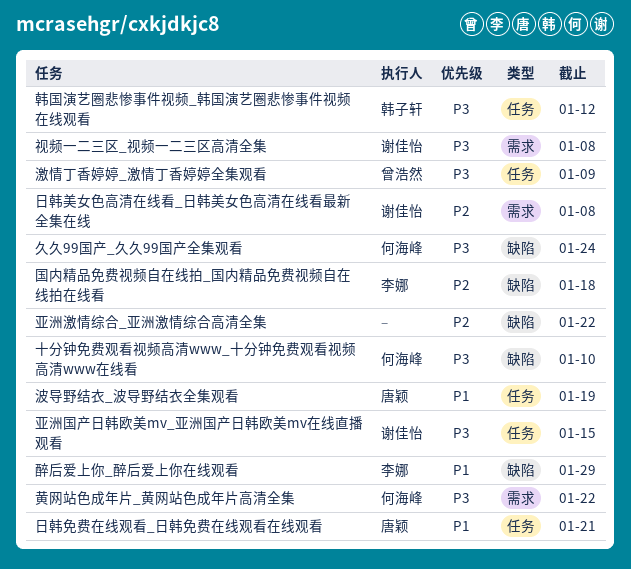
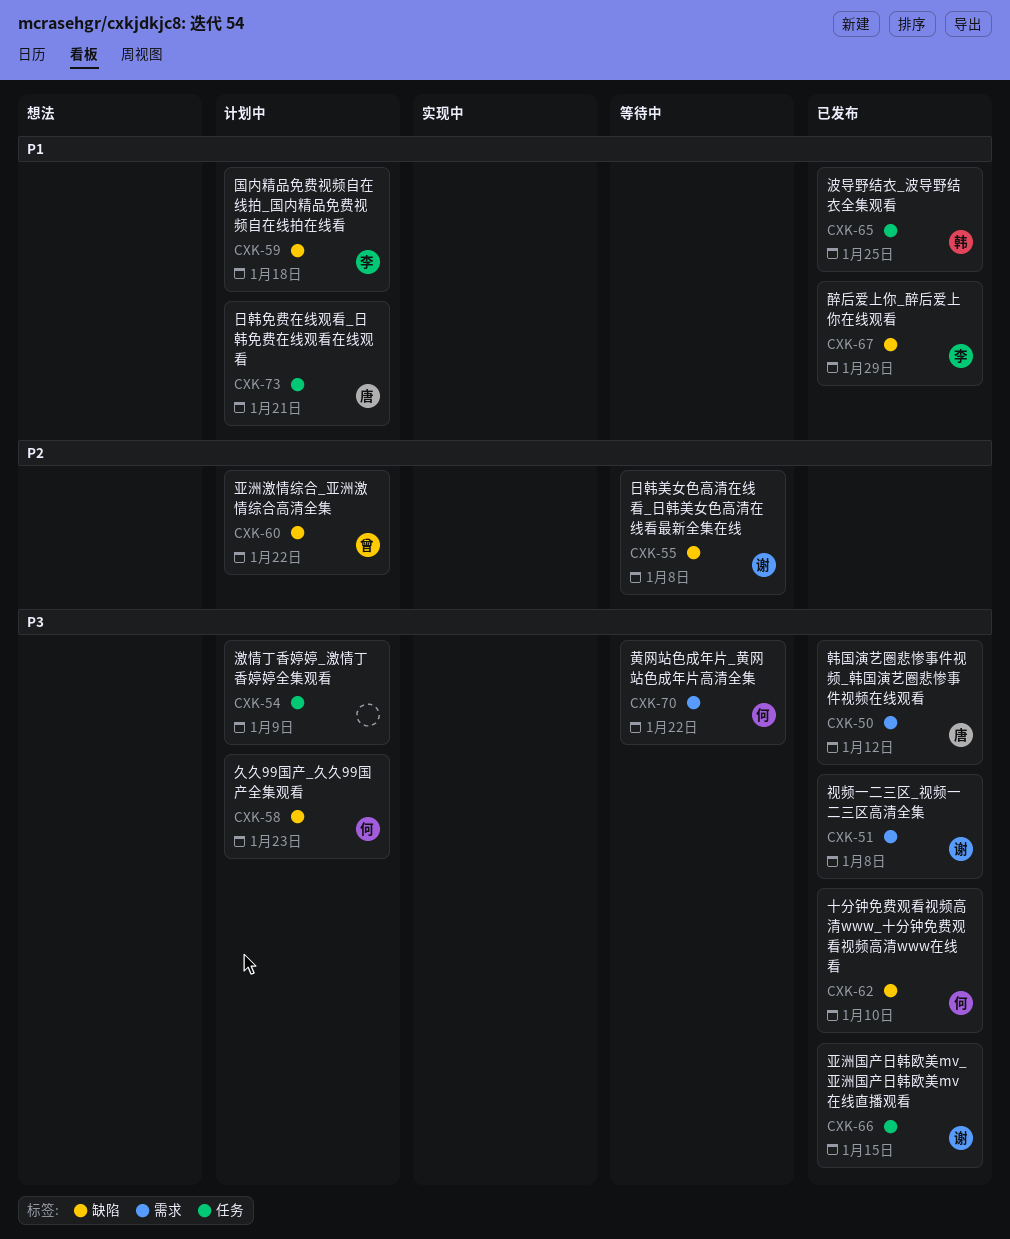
久久99国产_久久99国产全集观看, due: Jan 24 -> Jan 23
亚洲激情综合_亚洲激情综合高清全集, owner: none -> 曾浩然
国内精品免费视频自在线拍_国内精品免费视频自在线拍在线看, priority: P2 -> P1
日韩美女色高清在线看_日韩美女色高清在线看最新全集在线, label: 需求 -> 缺陷
波导野结衣_波导野结衣全集观看, owner: 唐颖 -> 韩子轩
波导野结衣_波导野结衣全集观看, due: Jan 19 -> Jan 25
激情丁香婷婷_激情丁香婷婷全集观看, owner: 曾浩然 -> none
韩国演艺圈悲惨事件视频_韩国演艺圈悲惨事件视频在线观看, owner: 韩子轩 -> 唐颖
韩国演艺圈悲惨事件视频_韩国演艺圈悲惨事件视频在线观看, label: 任务 -> 需求

